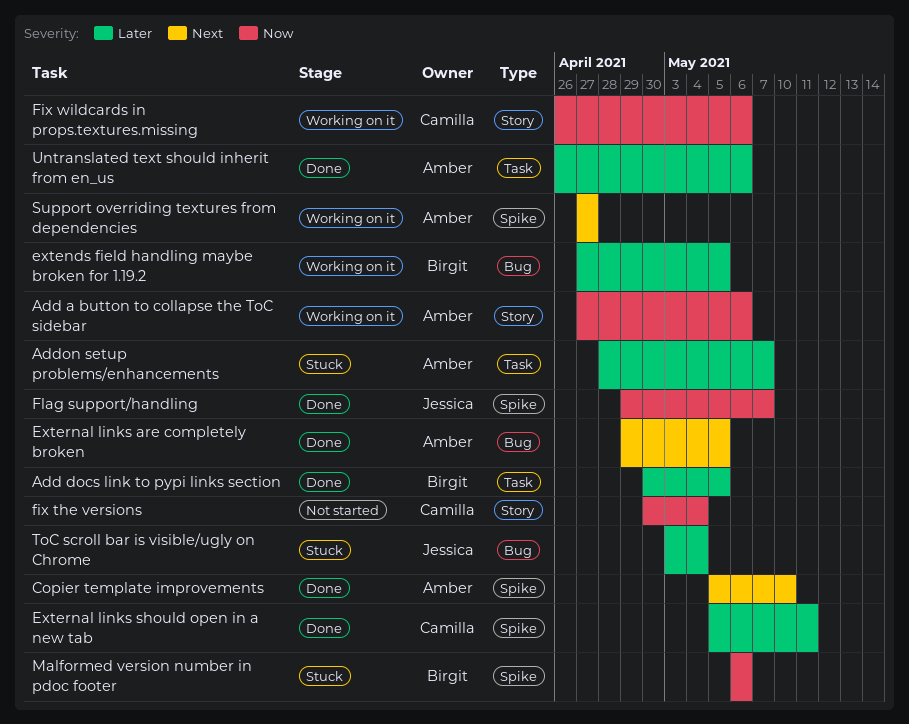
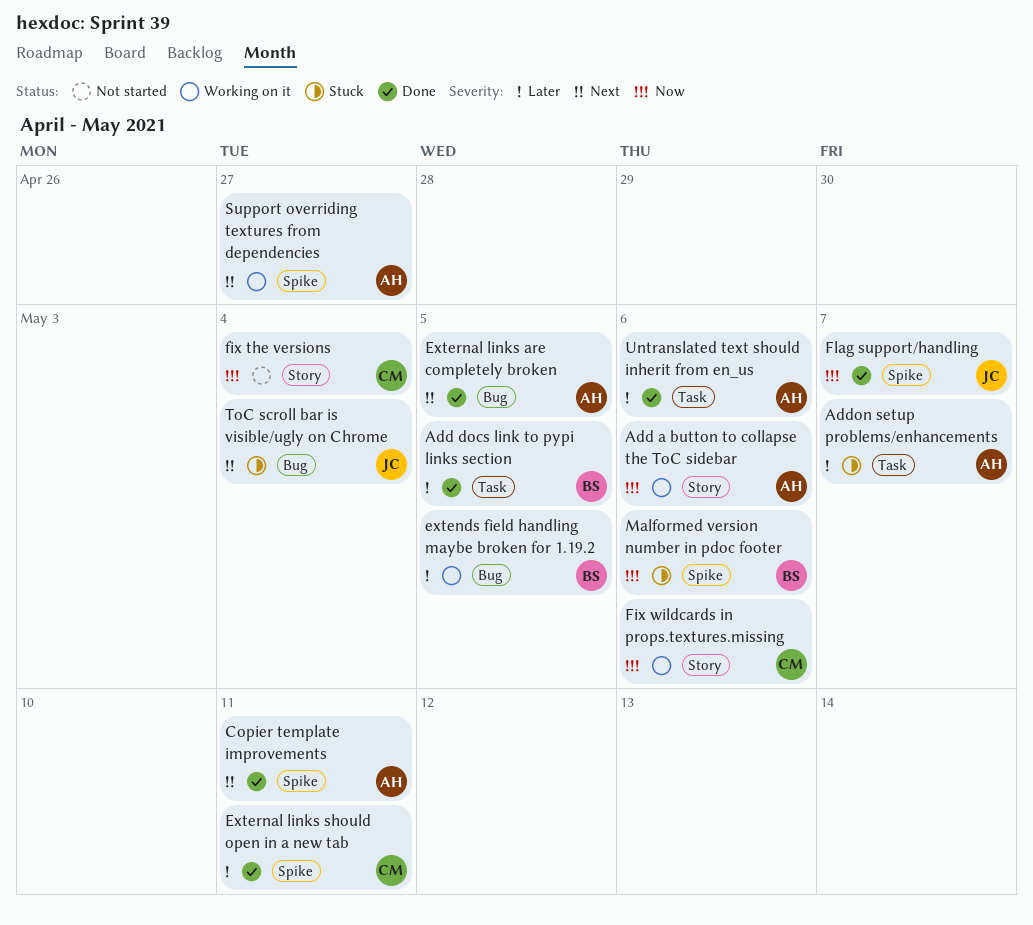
Copier template improvements, due: May 10 -> May 11
ToC scroll bar is visible/ugly on Chrome, priority: Later -> Next

